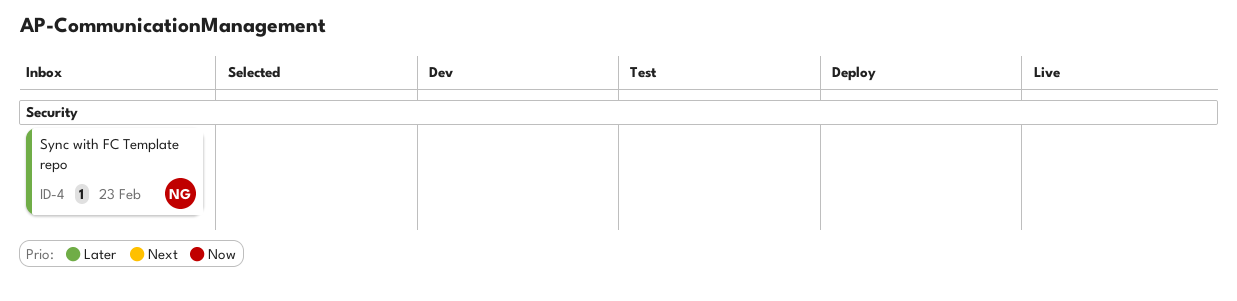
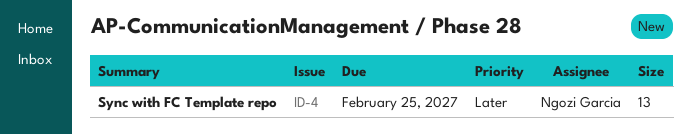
ID-4, estimate: 1 -> 13
ID-4, due: Feb 23 -> Feb 25

